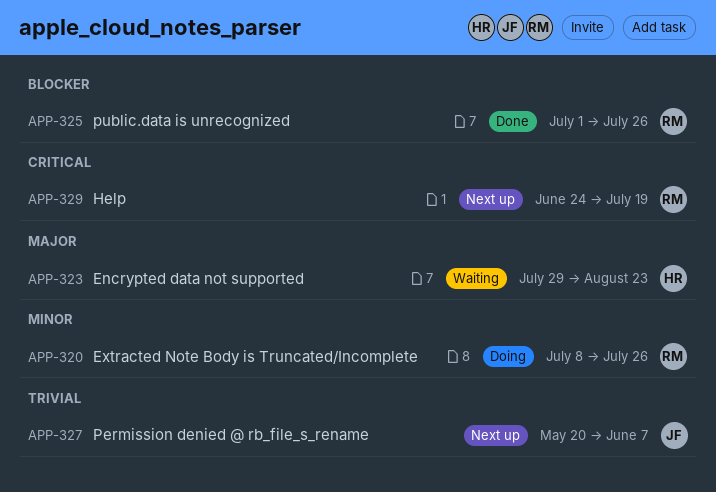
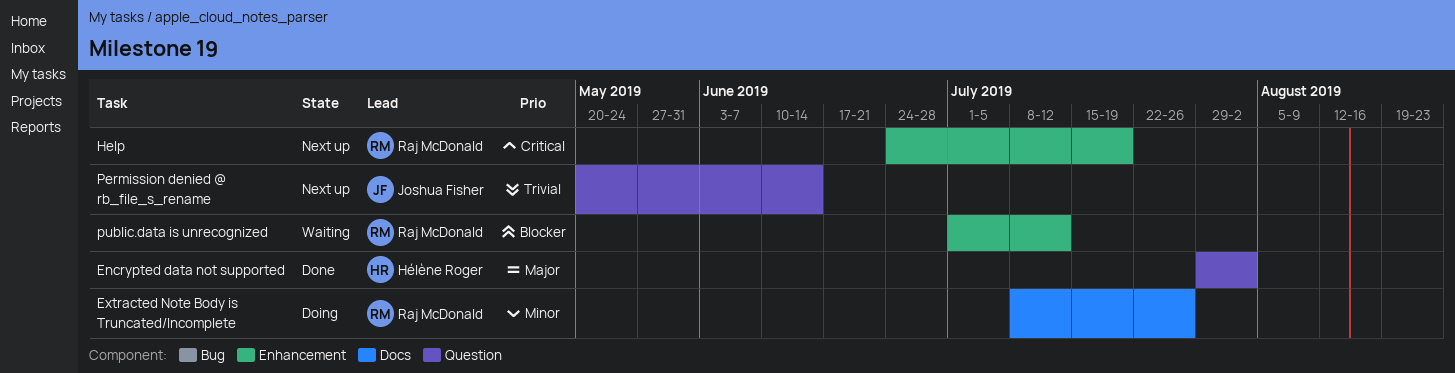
Encrypted data not supported, status: Waiting -> Done
Encrypted data not supported, due: Aug 23 -> Aug 2
Permission denied @ rb_file_s_rename, due: Jun 7 -> Jun 14
public.data is unrecognized, status: Done -> Waiting
public.data is unrecognized, due: Jul 26 -> Jul 12

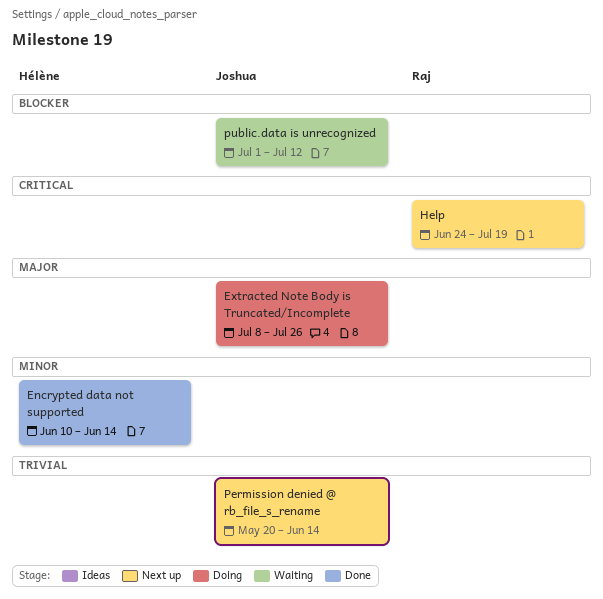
Encrypted data not supported, priority: Major -> Minor
Encrypted data not supported, start: Jul 29 -> Jun 10
Encrypted data not supported, due: Aug 2 -> Jun 14
Extracted Note Body is Truncated/Incomplete, owner: Raj McDonald -> Joshua Fisher
Extracted Note Body is Truncated/Incomplete, priority: Minor -> Major
public.data is unrecognized, owner: Raj McDonald -> Joshua Fisher

